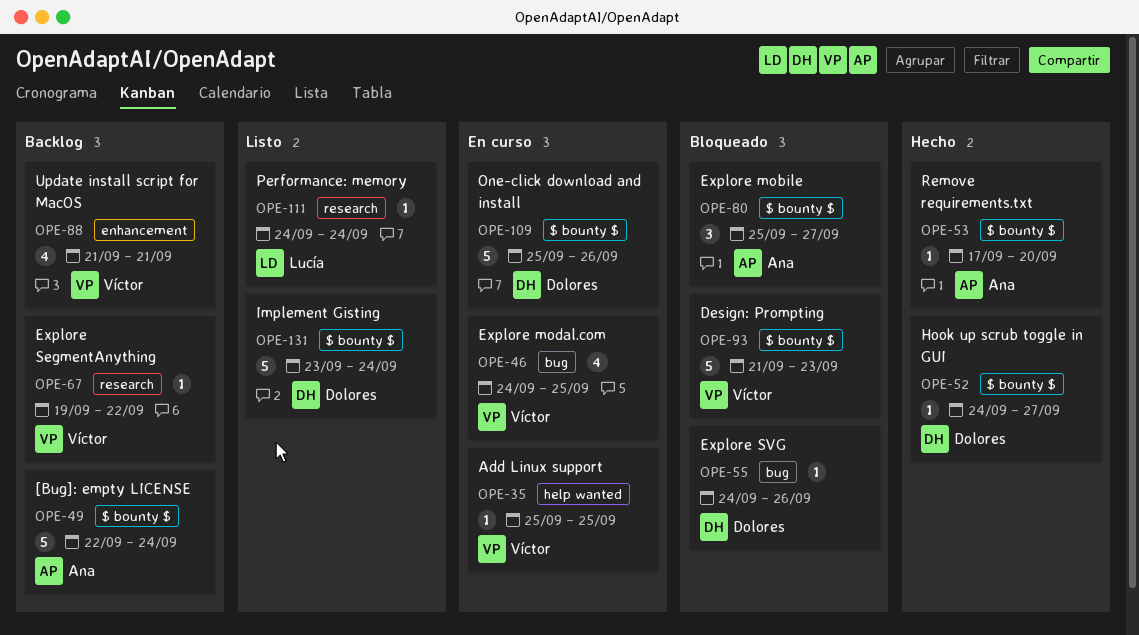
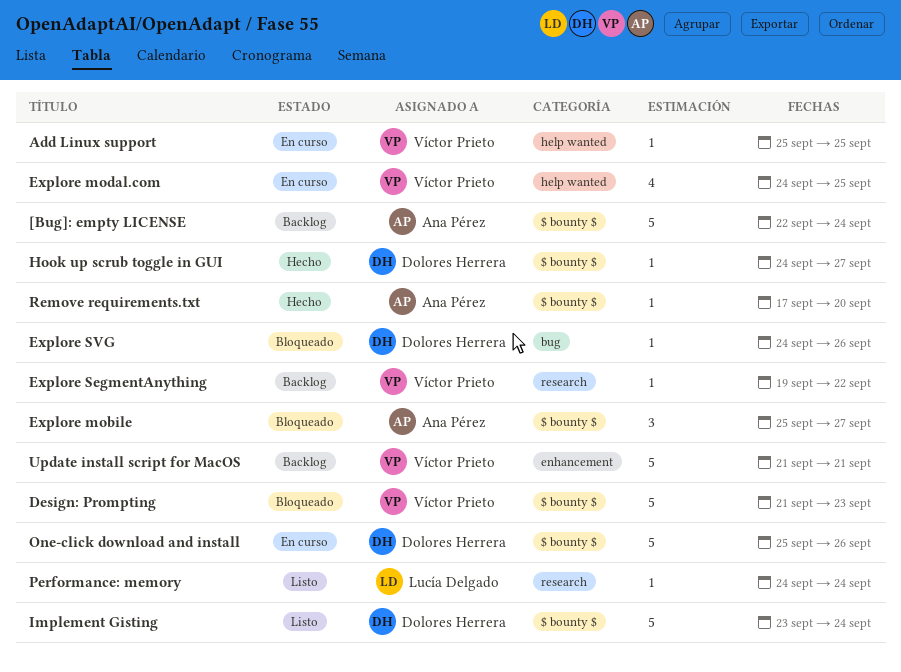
Explore modal.com, label: bug -> help wanted
Update install script for MacOS, estimate: 4 -> 5

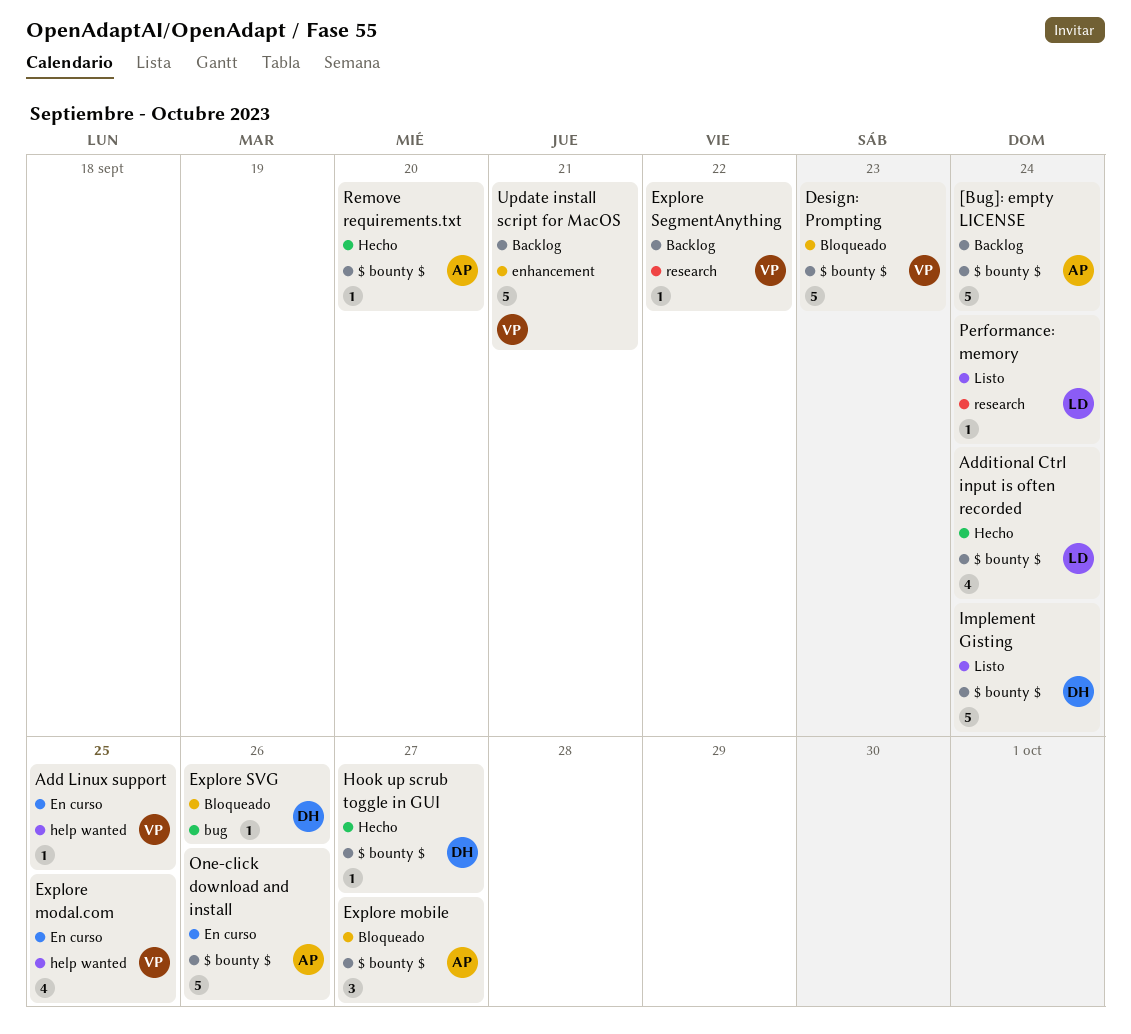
Additional Ctrl input is often recorded: none -> present
One-click download and install, owner: Dolores Herrera -> Ana Pérez

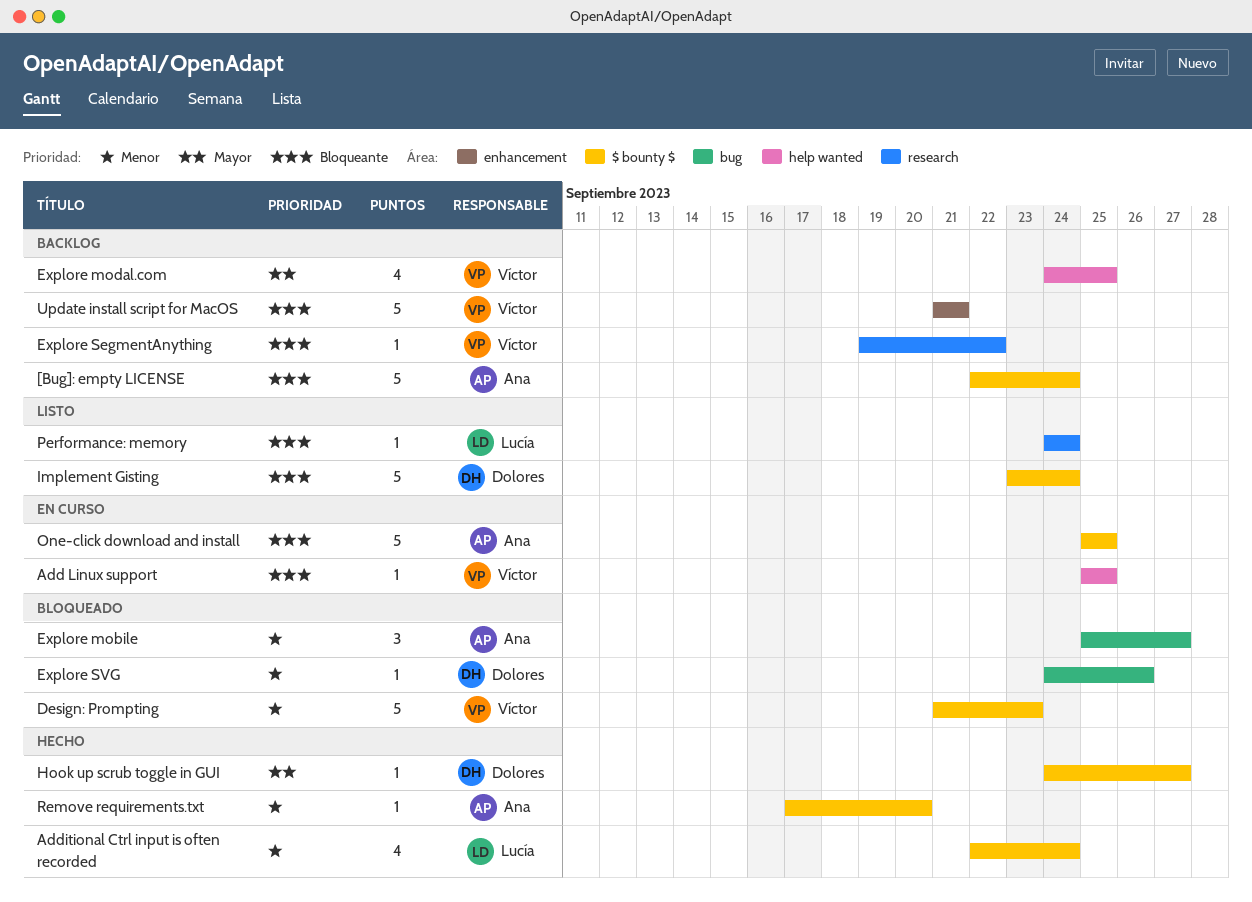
Explore mobile, label: $ bounty $ -> bug
Explore modal.com, status: En curso -> Backlog
One-click download and install, due: Sep 26 -> Sep 25

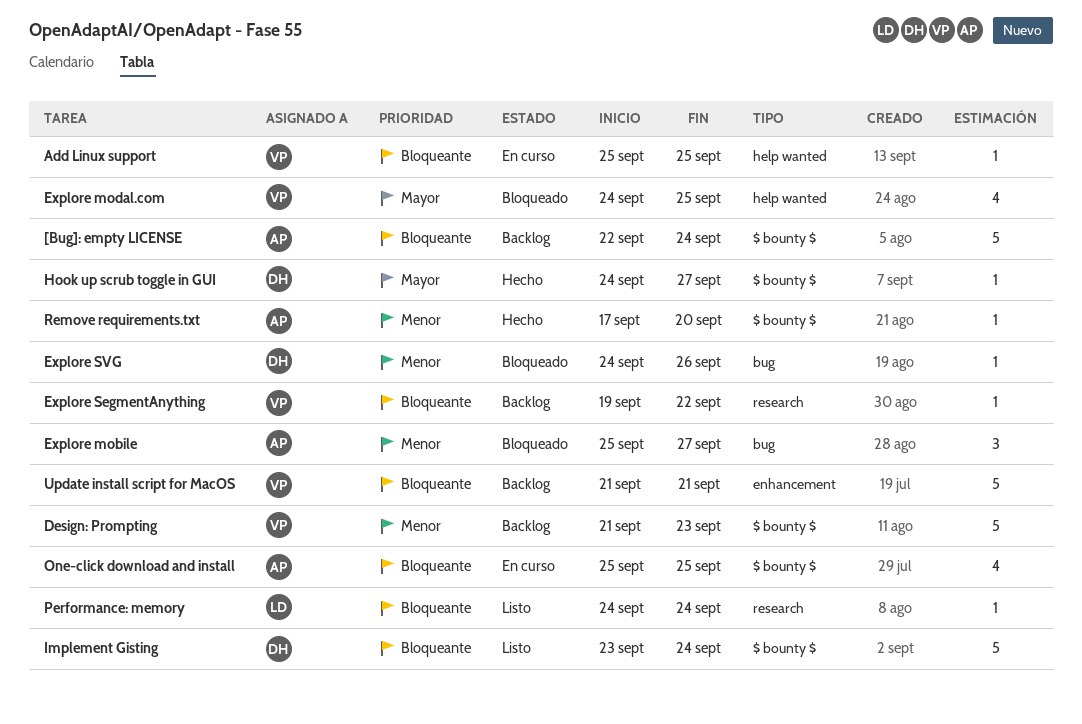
Additional Ctrl input is often recorded: present -> none
Design: Prompting, status: Bloqueado -> Backlog
Explore modal.com, status: Backlog -> Bloqueado
One-click download and install, estimate: 5 -> 4

